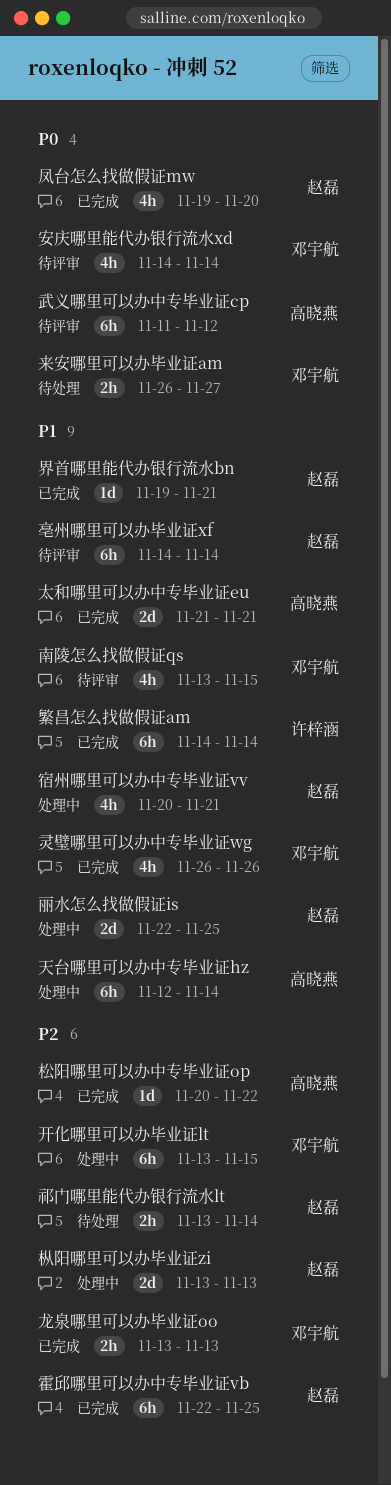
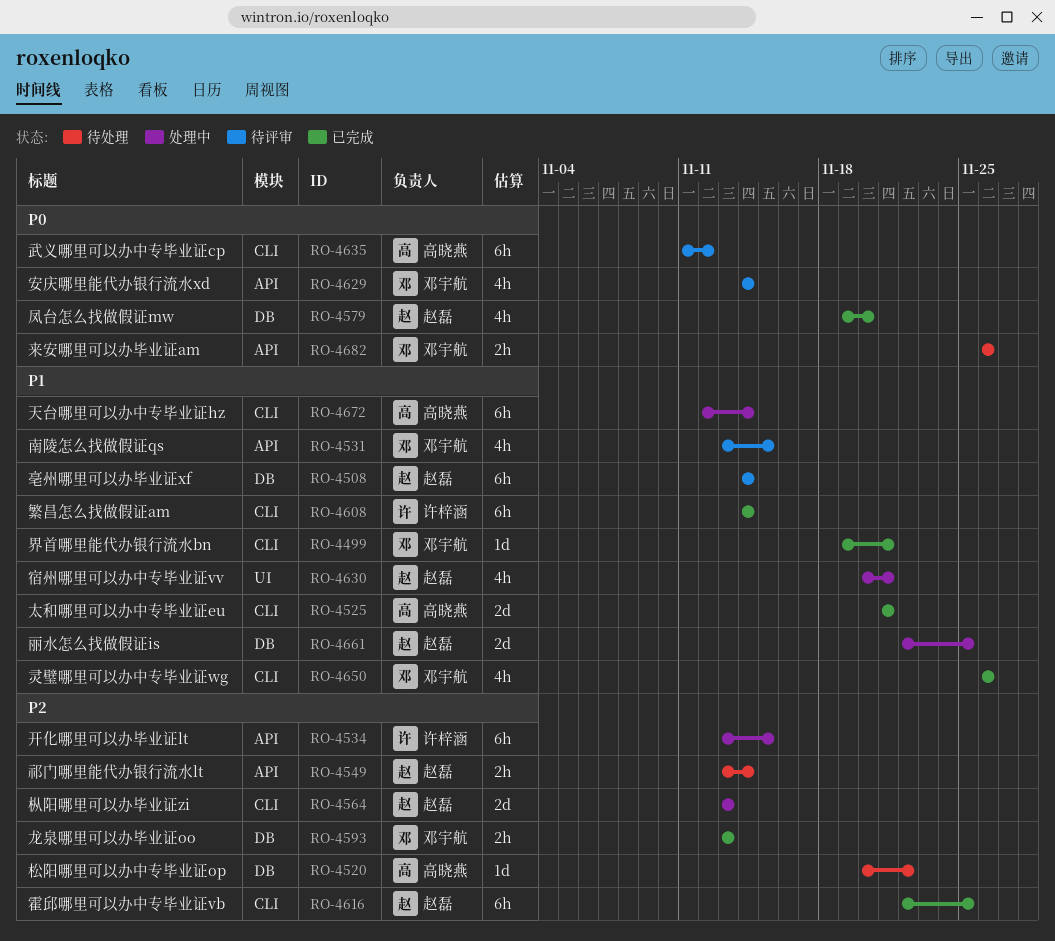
开化哪里可以办毕业证lt, owner: 邓宇航 -> 许梓涵
来安哪里可以办毕业证am, due: Nov 27 -> Nov 26
松阳哪里可以办中专毕业证op, status: 已完成 -> 待处理
界首哪里能代办银行流水bn, owner: 赵磊 -> 邓宇航

